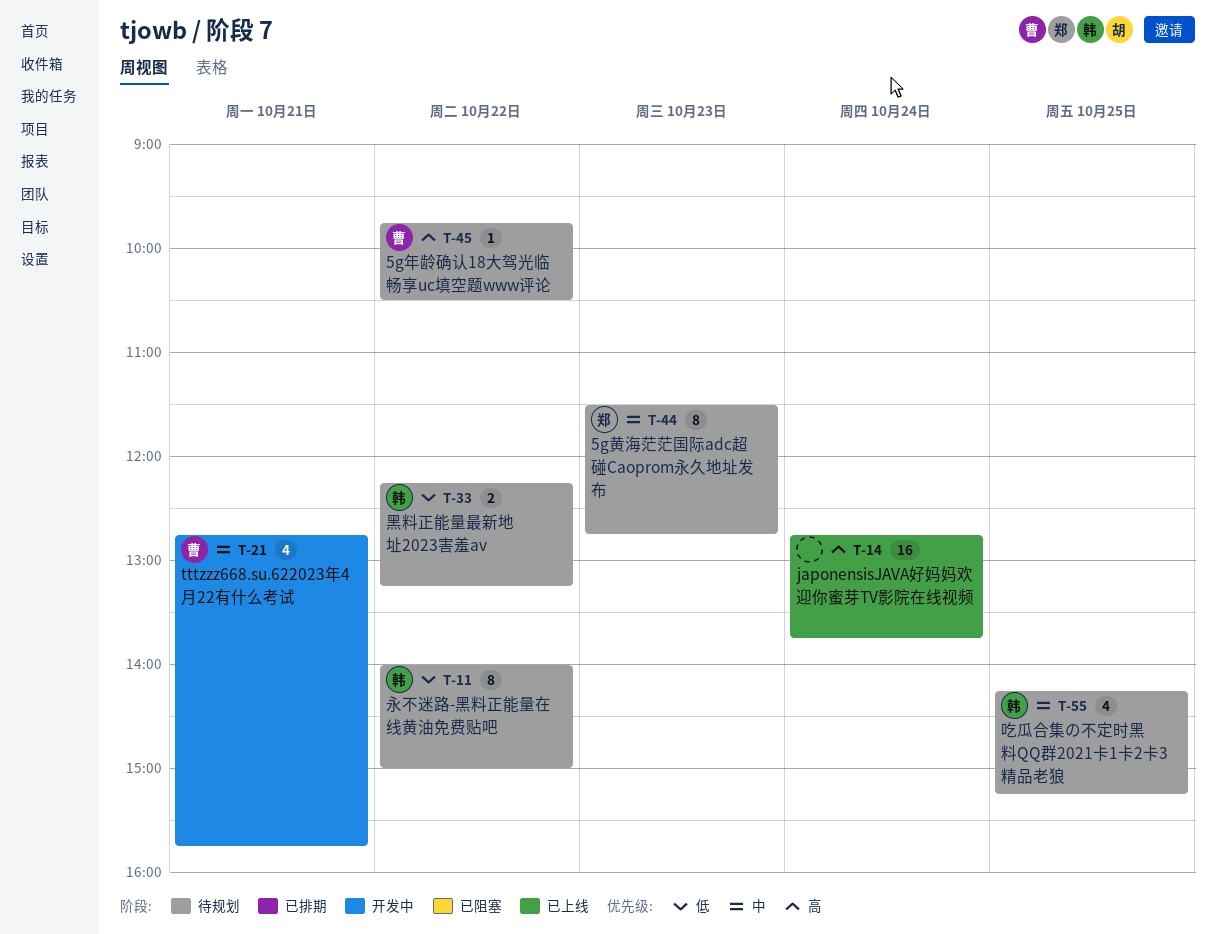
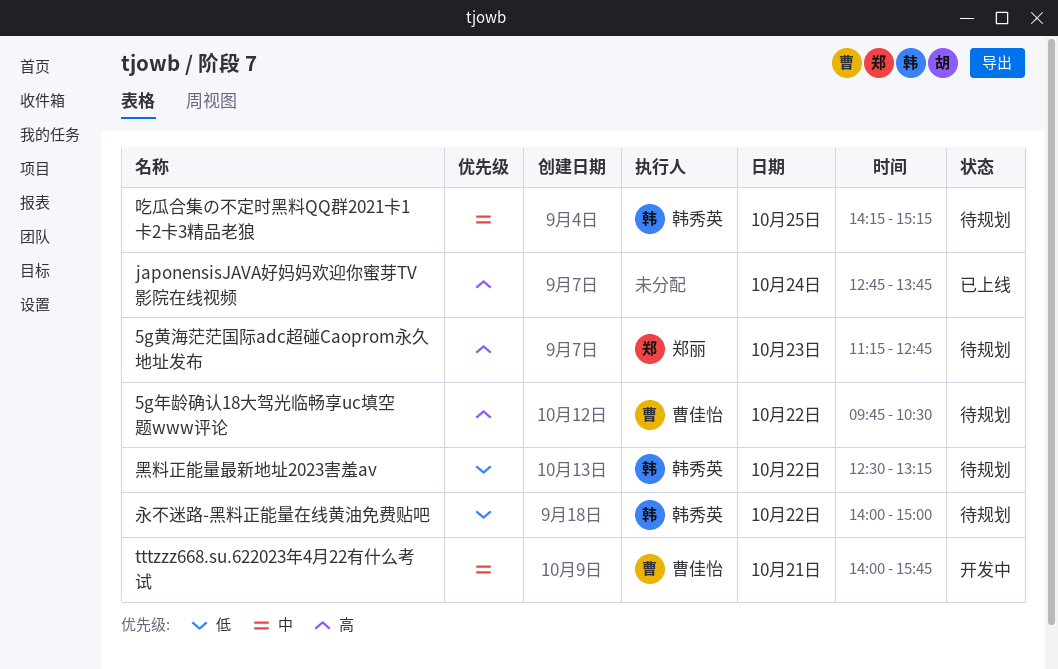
5g黄海茫茫国际adc超碰Caoprom永久地址发布, priority: 中 -> 高
5g黄海茫茫国际adc超碰Caoprom永久地址发布, begins: 11:30 -> 11:15
tttzzz668.su.622023年4月22有什么考试, begins: 12:45 -> 14:00
黑料正能量最新地址2023害羞av, begins: 12:15 -> 12:30

